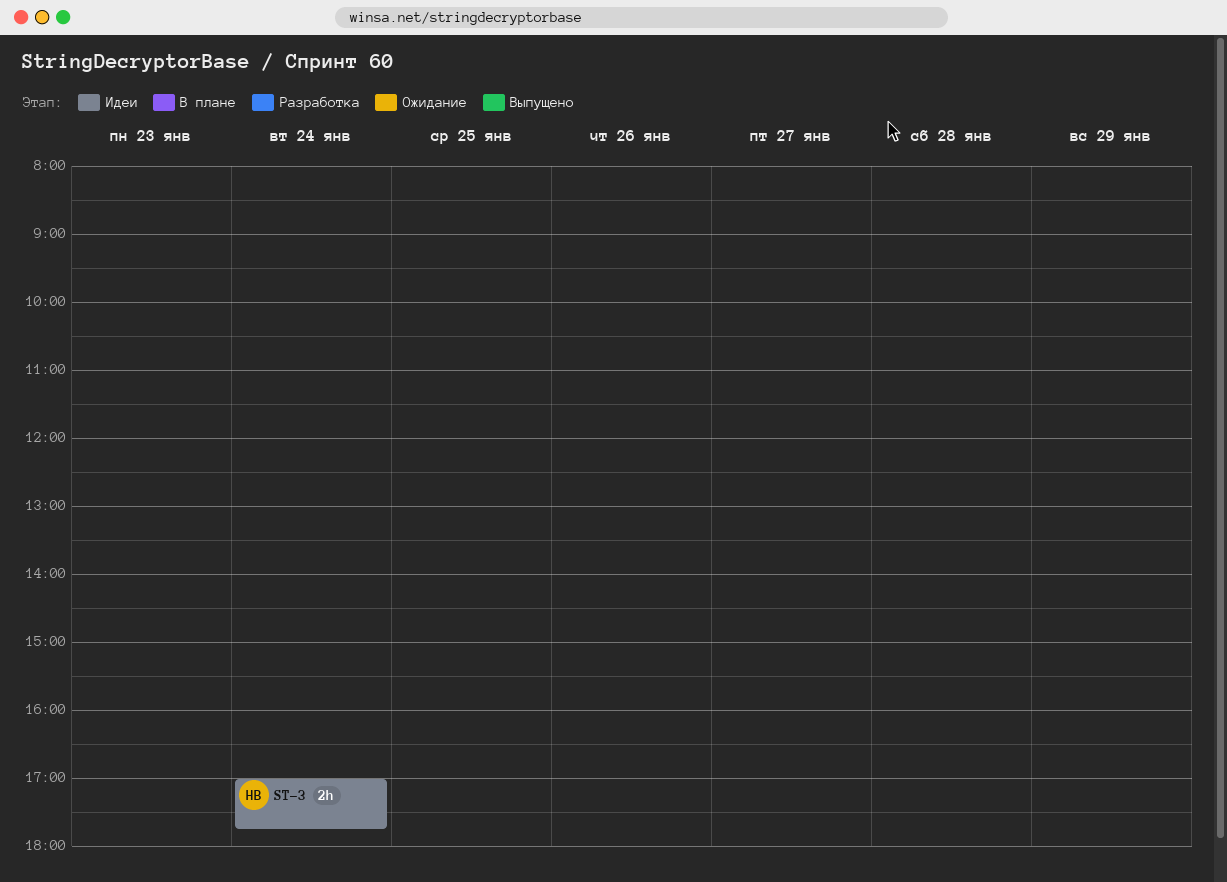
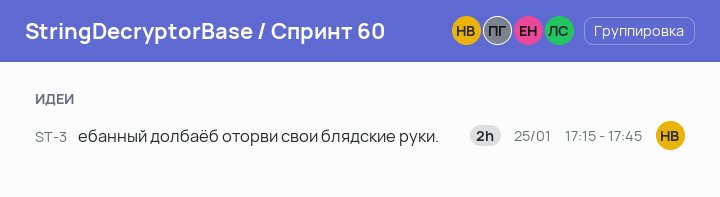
ST-3, day: Jan 24 -> Jan 25
ST-3, begins: 17:00 -> 17:15

